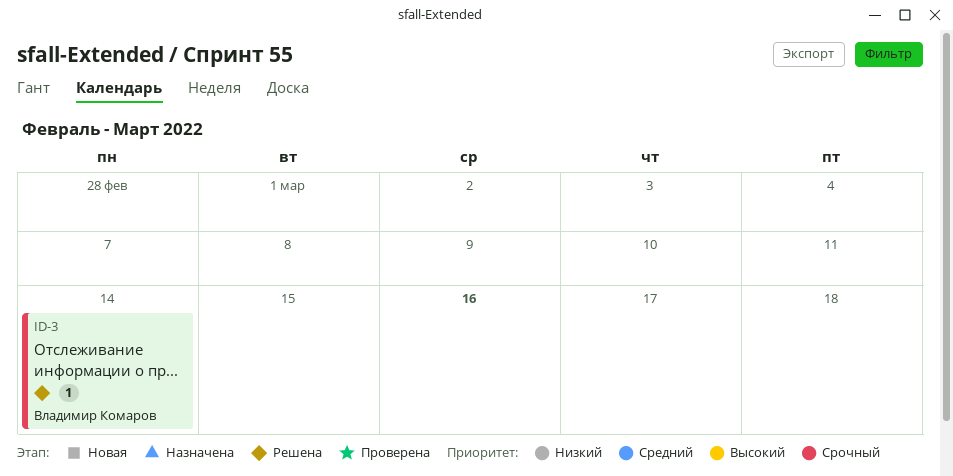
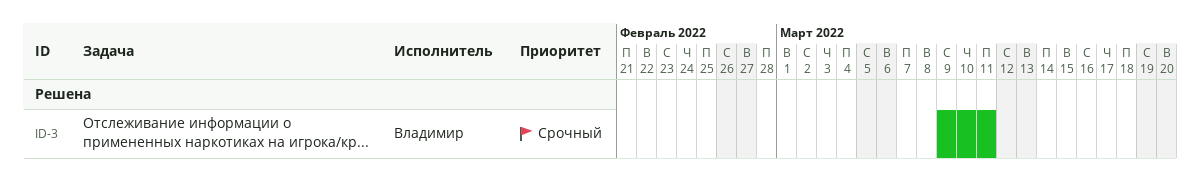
ID-3, due: Mar 14 -> Mar 11

